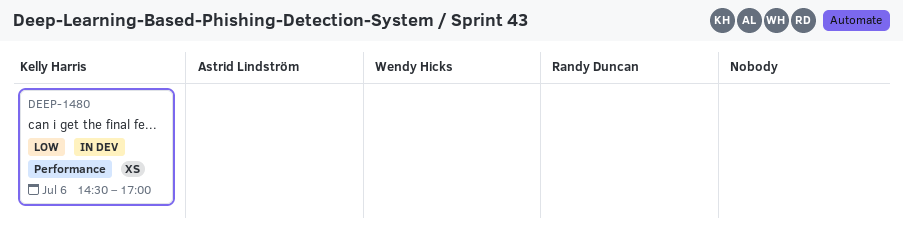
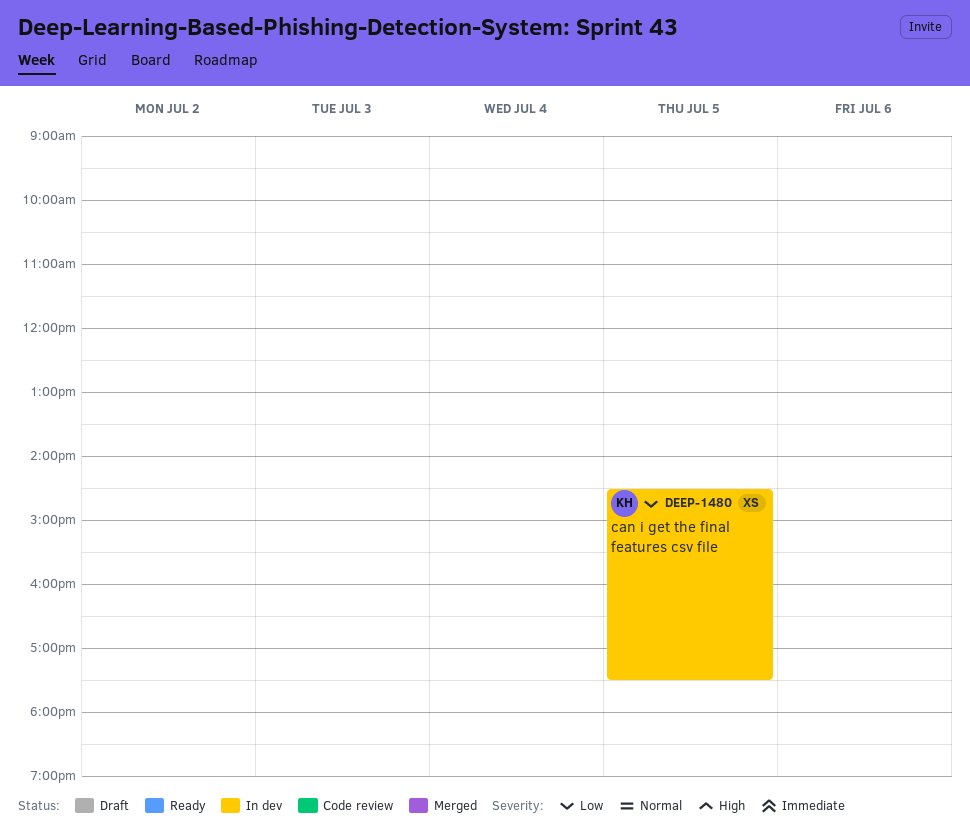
DEEP-1480, day: Jul 6 -> Jul 5
DEEP-1480, ends: 17:00 -> 17:30

